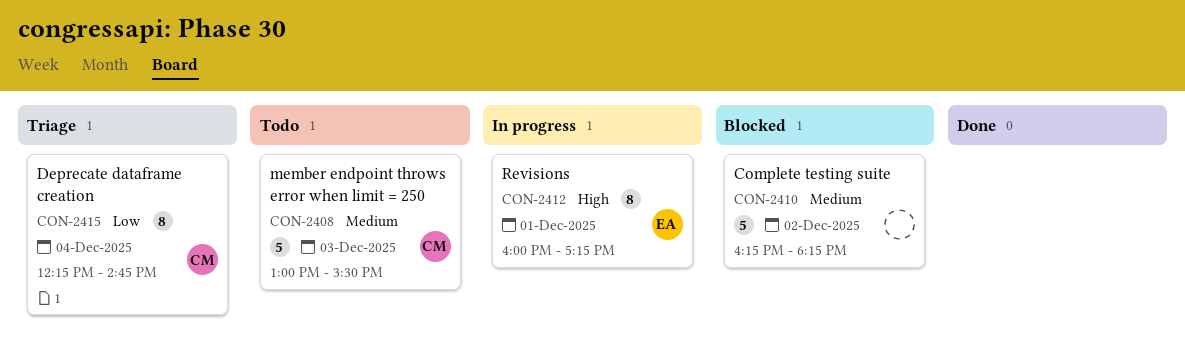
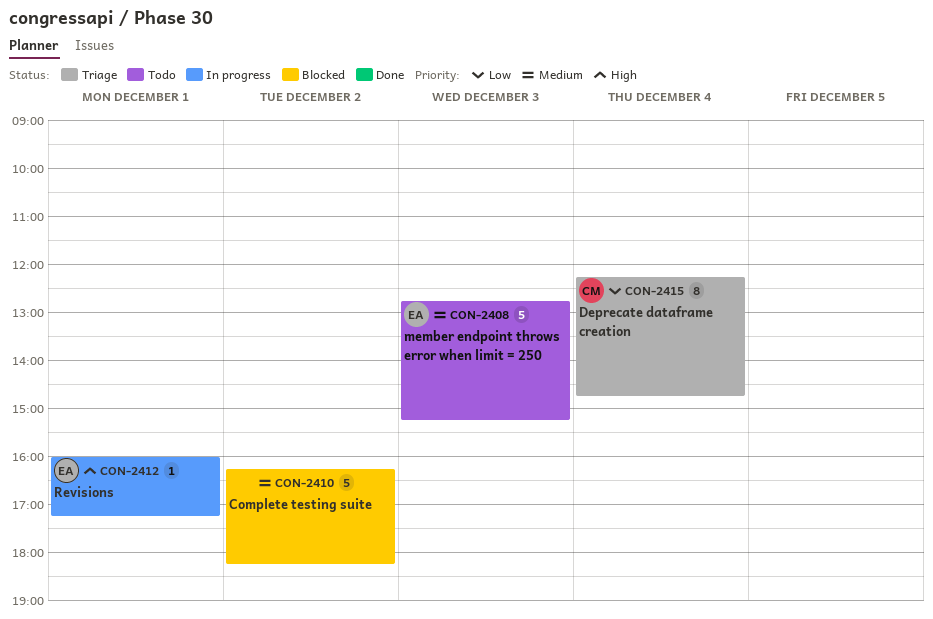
CON-2408, owner: CM -> EA
CON-2408, begins: 13:00 -> 12:45
CON-2408, ends: 15:30 -> 15:15
CON-2412, estimate: 8 -> 1

